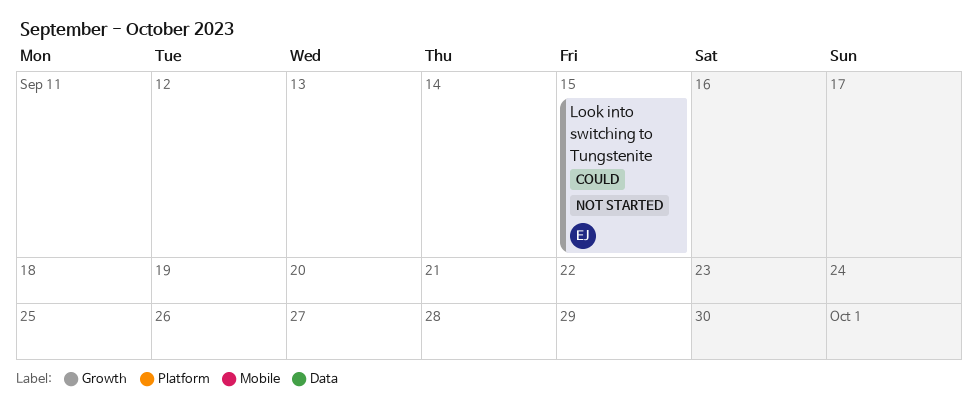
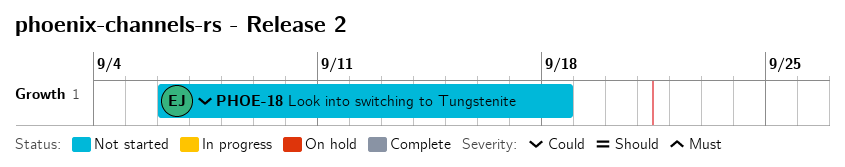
Look into switching to Tungstenite, due: Sep 15 -> Sep 18

